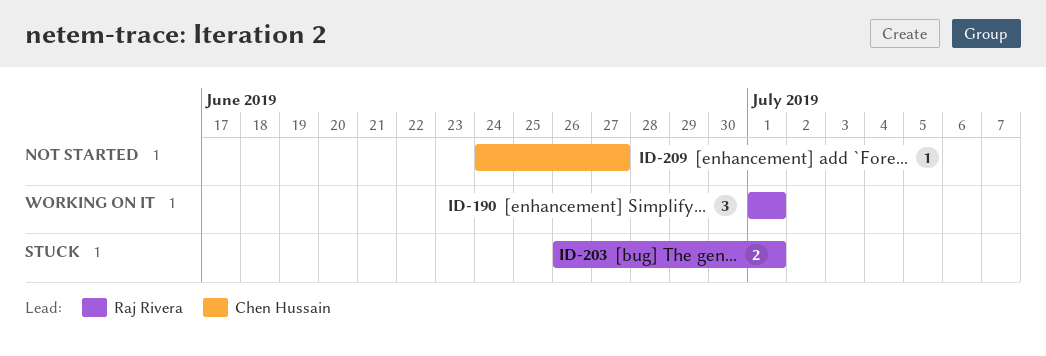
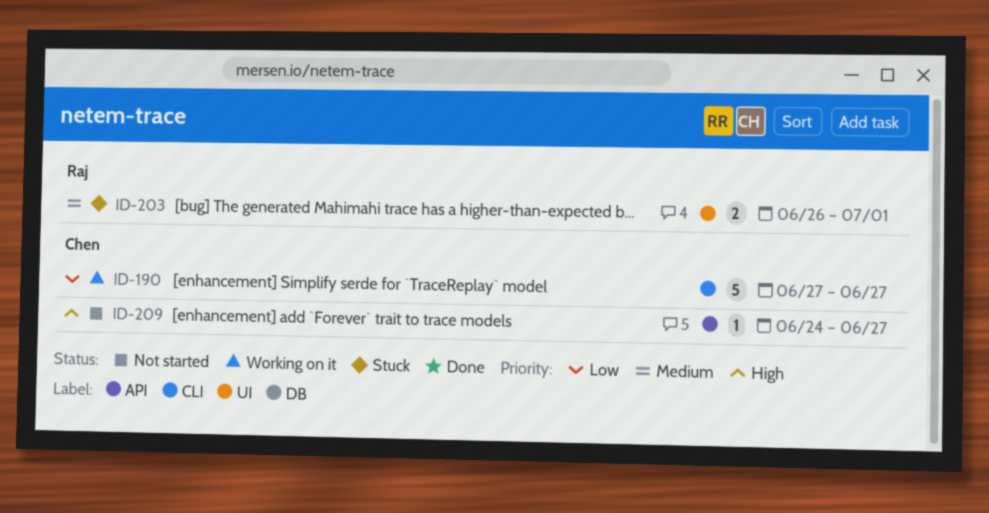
ID-190, owner: Raj Rivera -> Chen Hussain
ID-190, estimate: 3 -> 5
ID-190, start: Jul 1 -> Jun 27
ID-190, due: Jul 1 -> Jun 27

